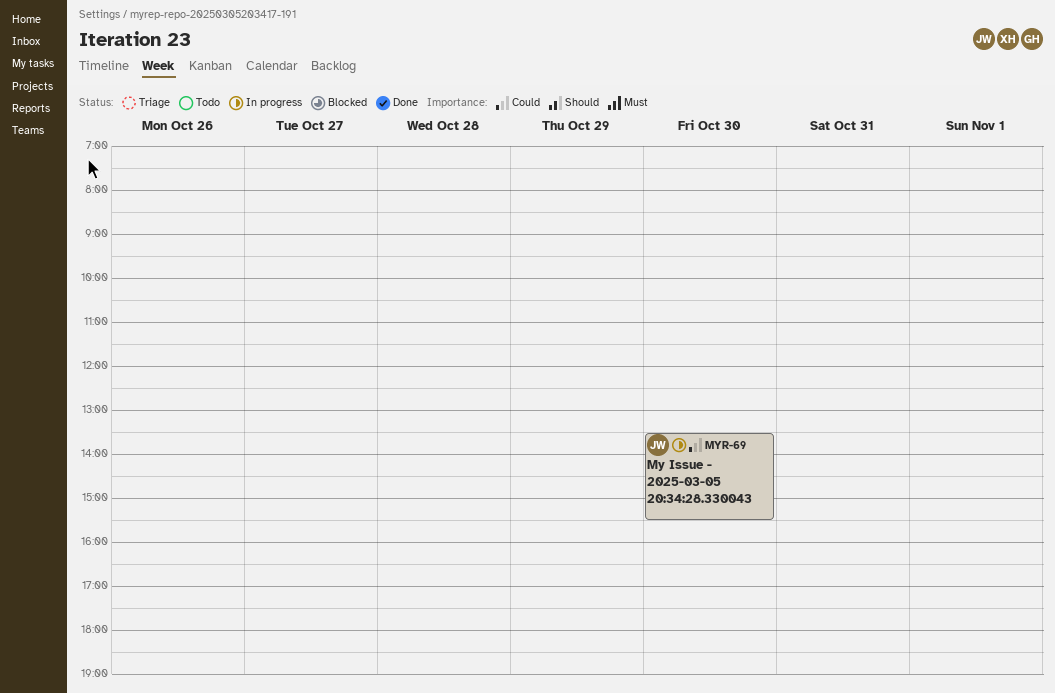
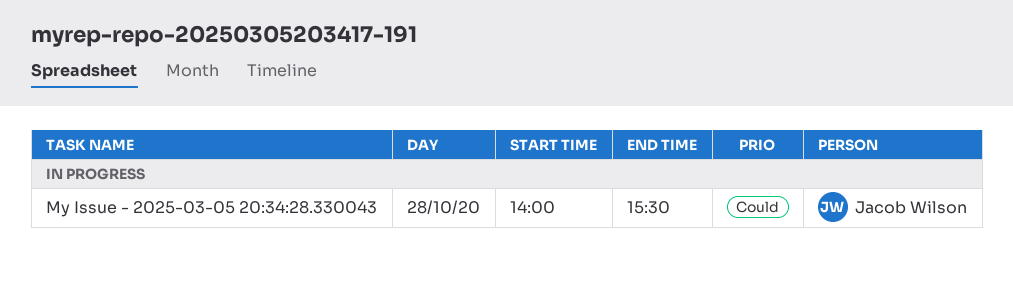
My Issue - 2025-03-05 20:34:28.330043, day: Oct 30 -> Oct 28
My Issue - 2025-03-05 20:34:28.330043, begins: 13:30 -> 14:00

